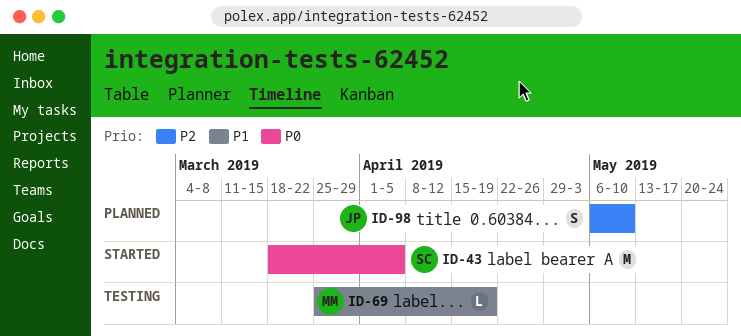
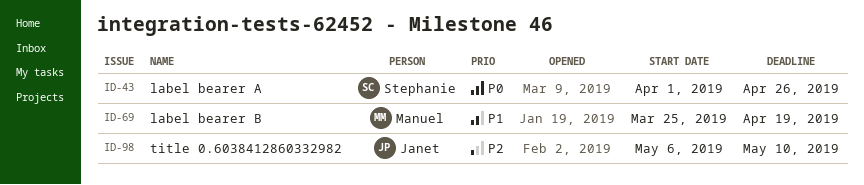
ID-43, start: Mar 18 -> Apr 1
ID-43, due: Apr 5 -> Apr 26

